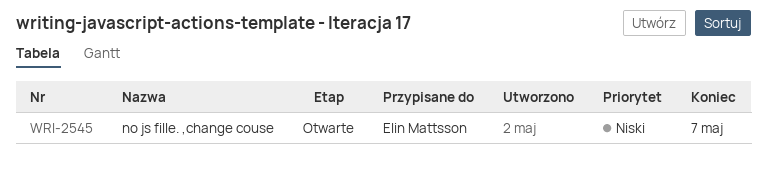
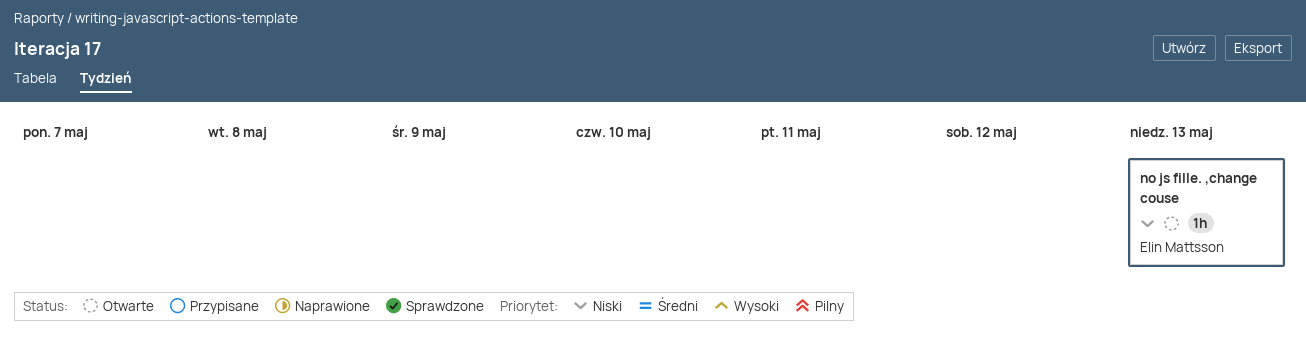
no js fille. ,change couse, due: May 7 -> May 13

